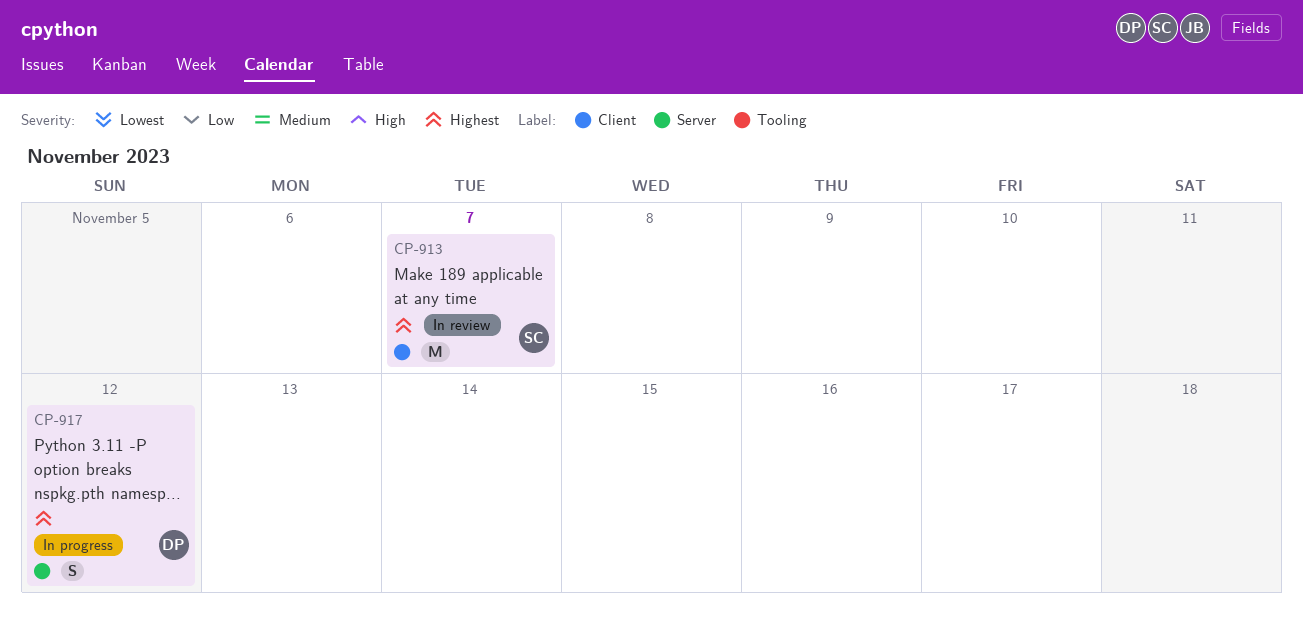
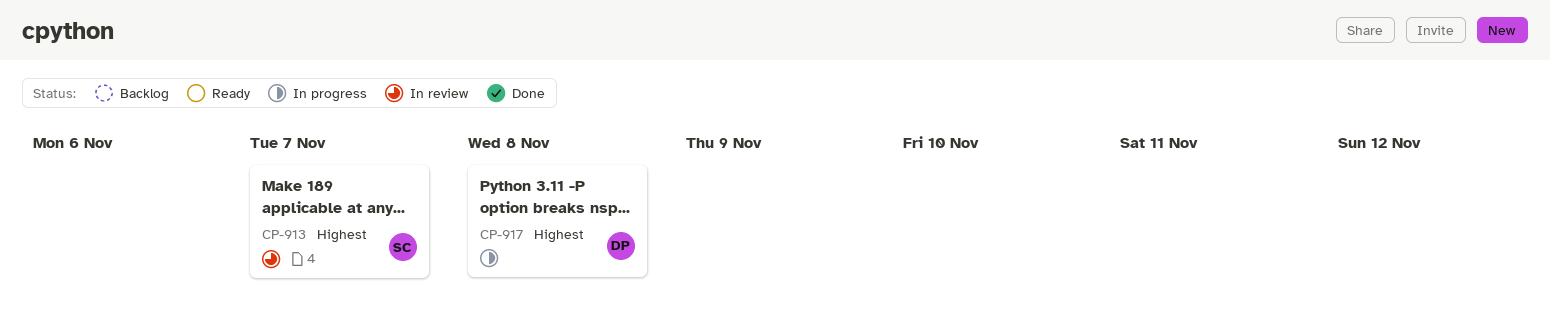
CP-917, due: Nov 12 -> Nov 8

